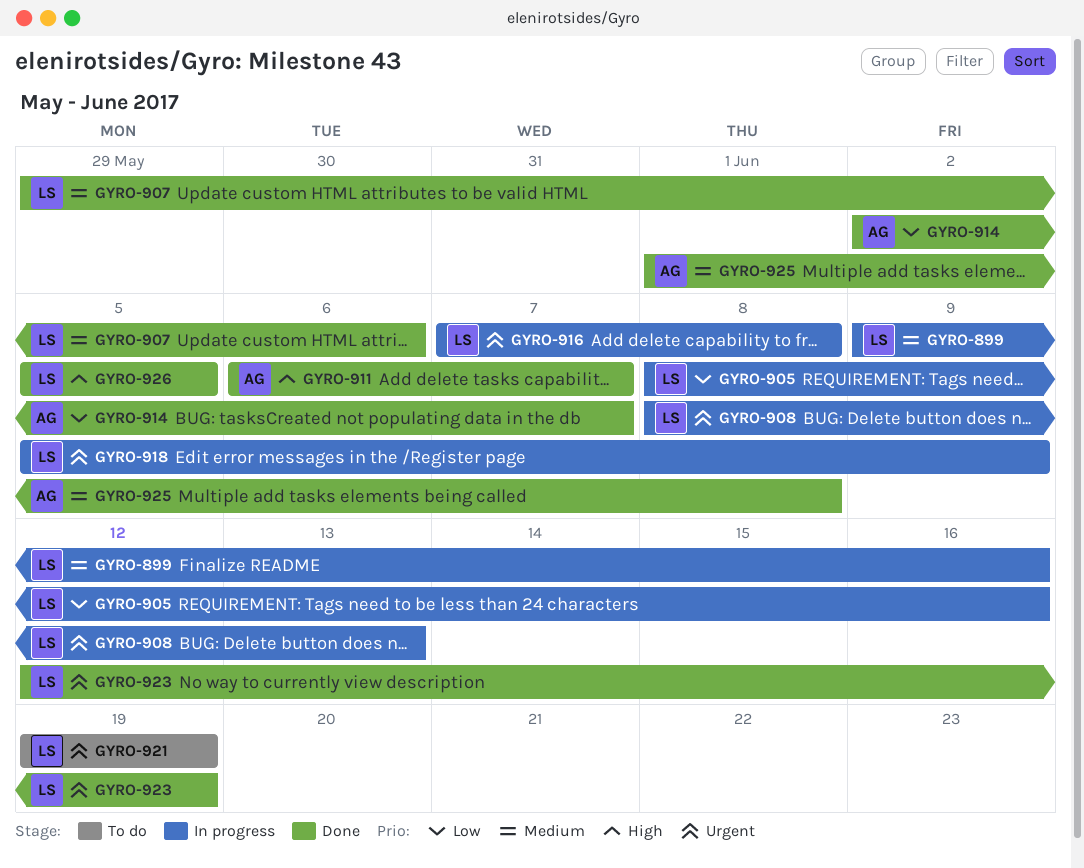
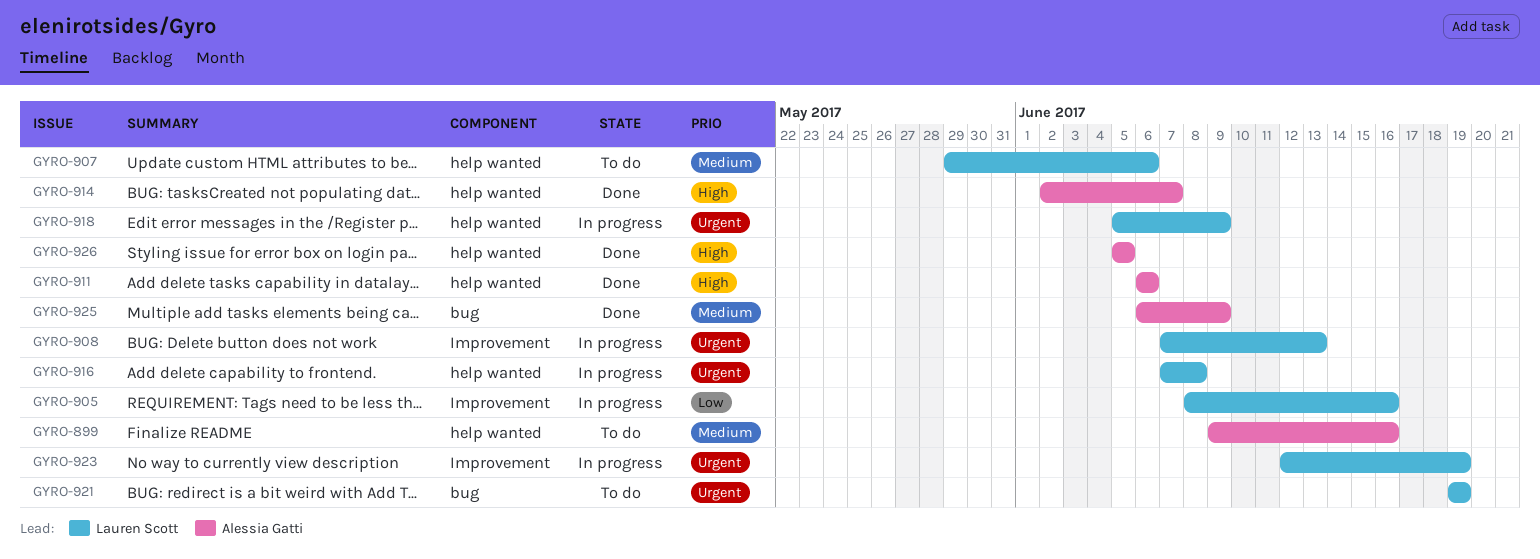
GYRO-899, status: In progress -> To do
GYRO-899, owner: Lauren Scott -> Alessia Gatti
GYRO-907, status: Done -> To do
GYRO-908, start: Jun 8 -> Jun 7
GYRO-911, due: Jun 7 -> Jun 6
GYRO-914, priority: Low -> High
GYRO-923, status: Done -> In progress
GYRO-925, start: Jun 1 -> Jun 6
GYRO-925, due: Jun 8 -> Jun 9
GYRO-926, owner: Lauren Scott -> Alessia Gatti

